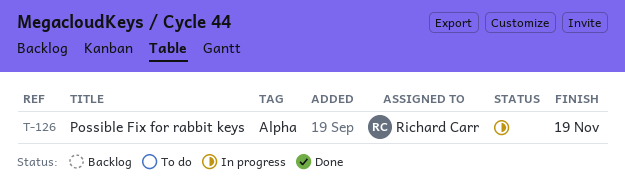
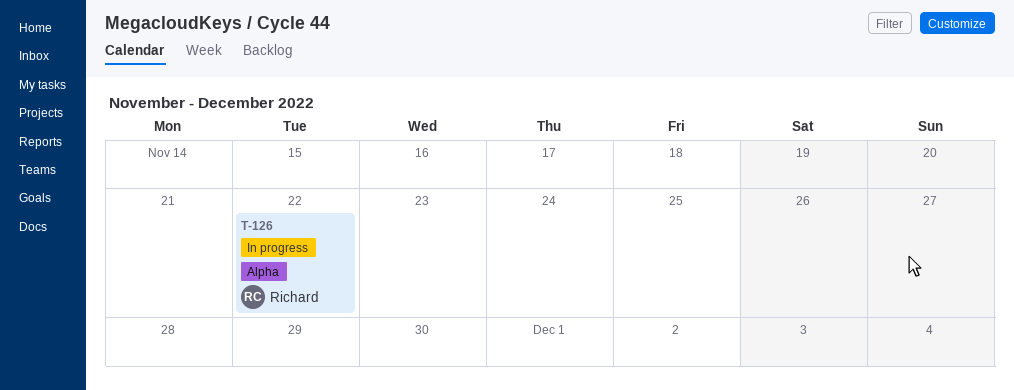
T-126, due: Nov 19 -> Nov 22

